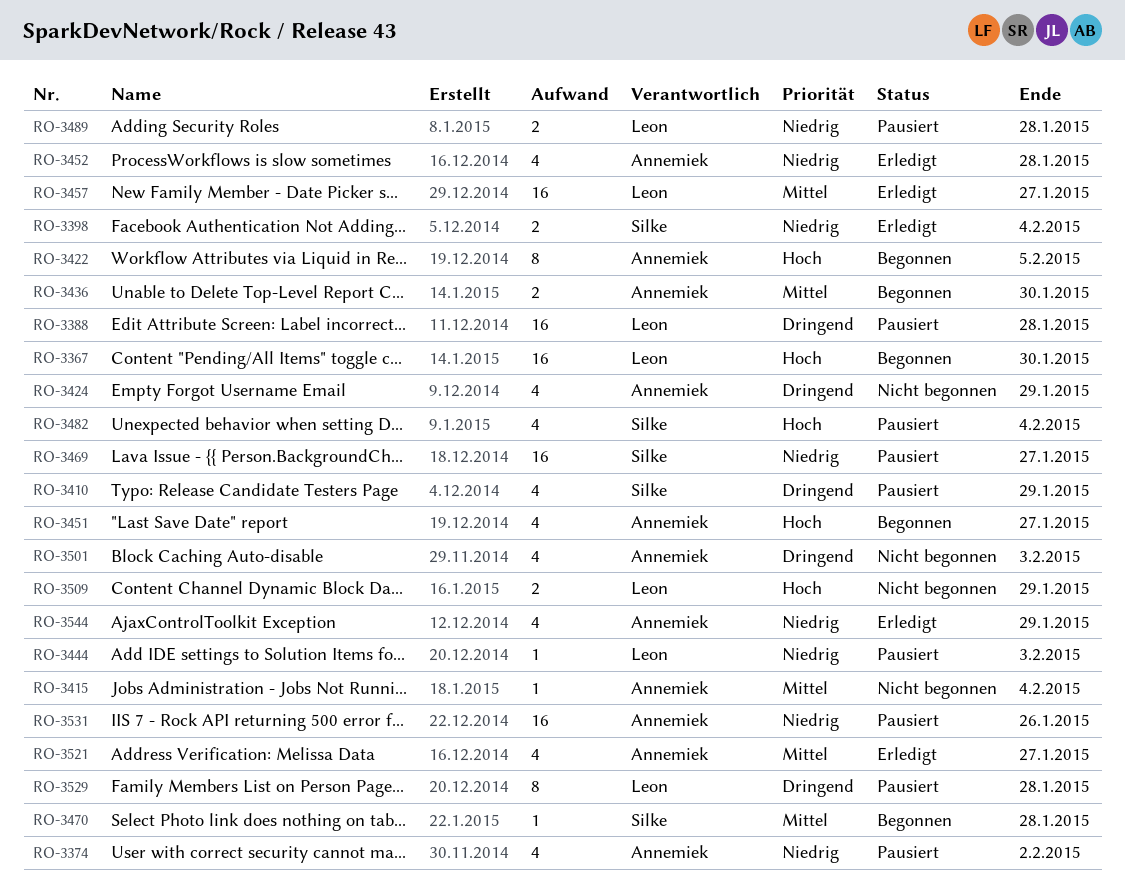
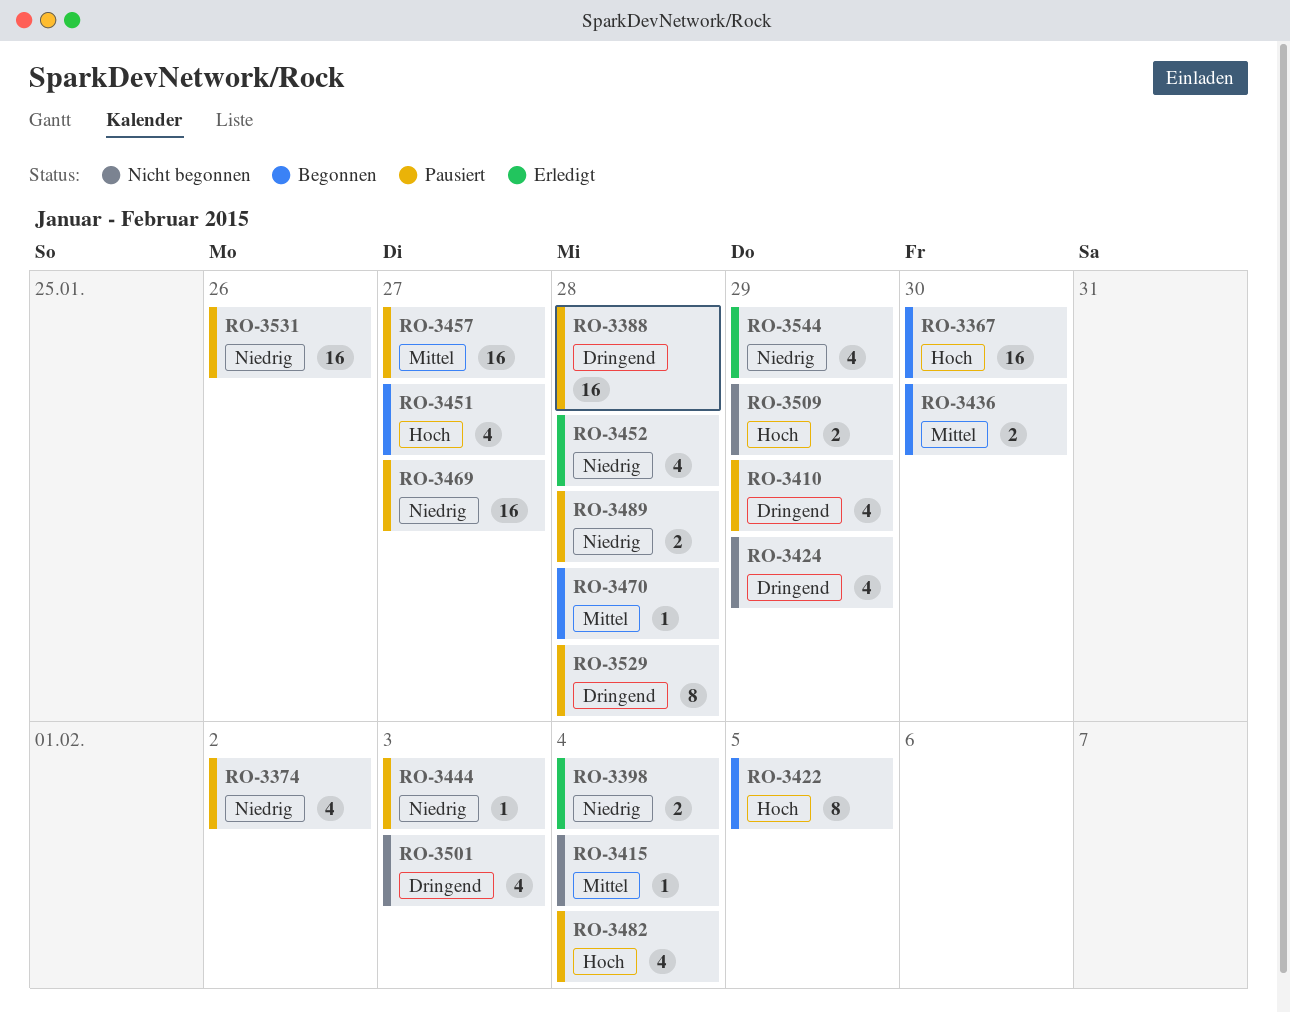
RO-3457, status: Erledigt -> Pausiert
RO-3521: present -> none

